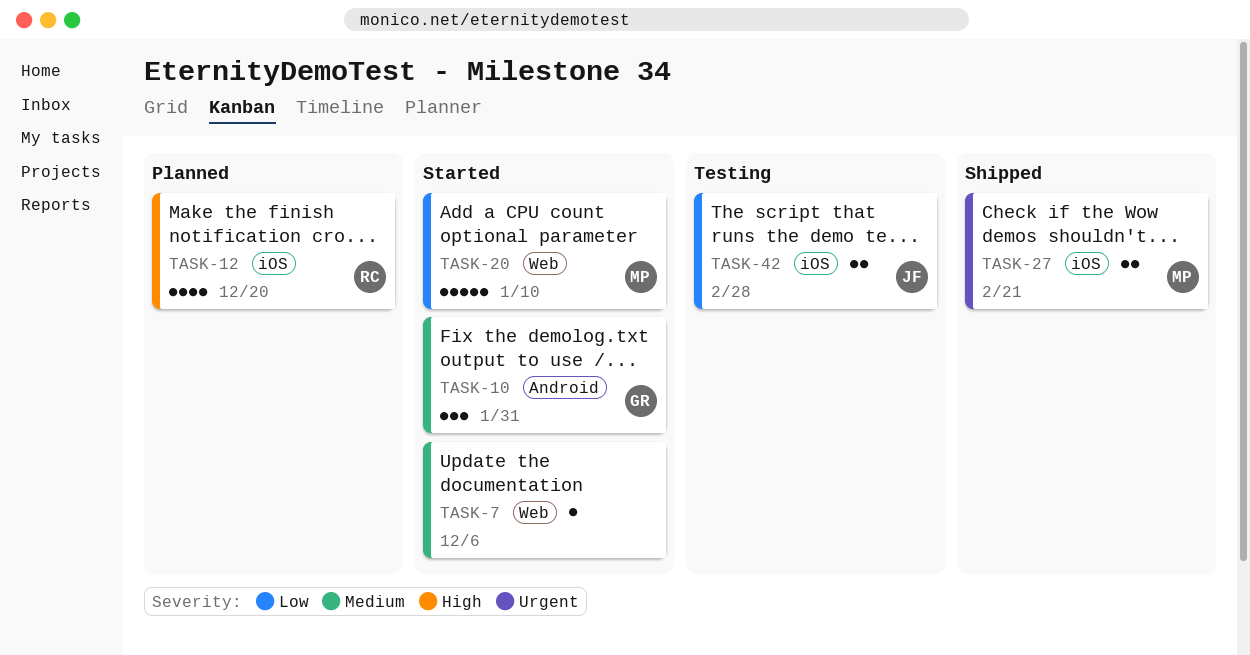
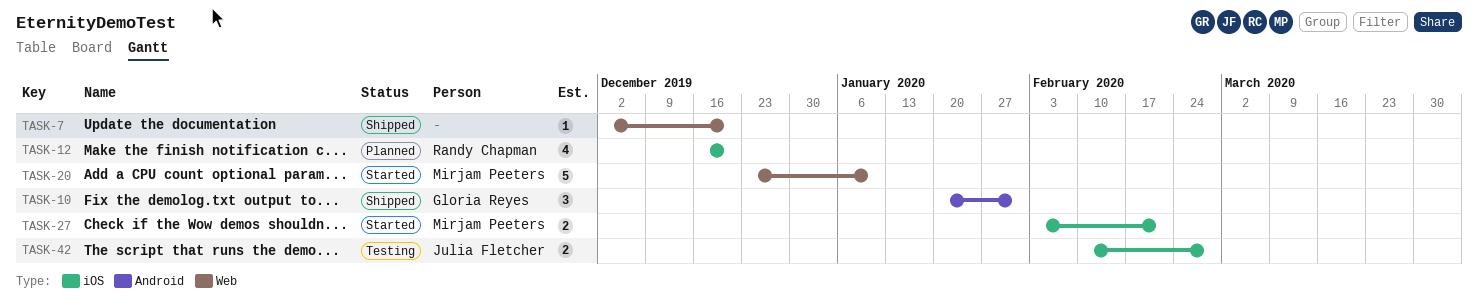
TASK-7, status: Started -> Shipped
TASK-7, due: Dec 6 -> Dec 20
TASK-10, status: Started -> Shipped
TASK-27, status: Shipped -> Started

